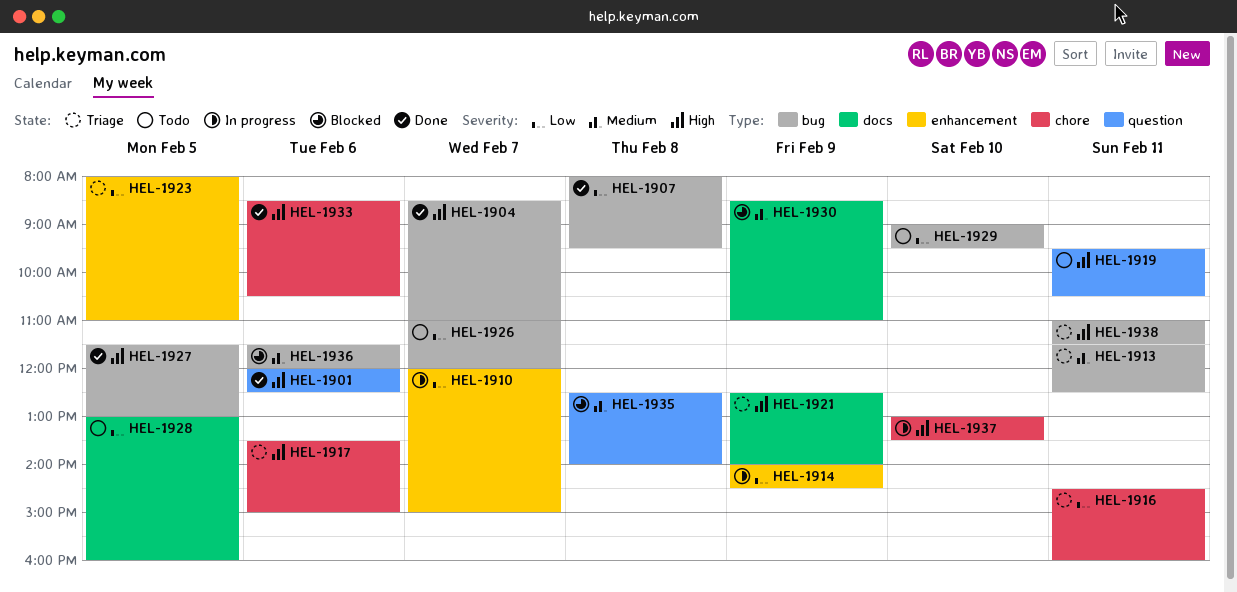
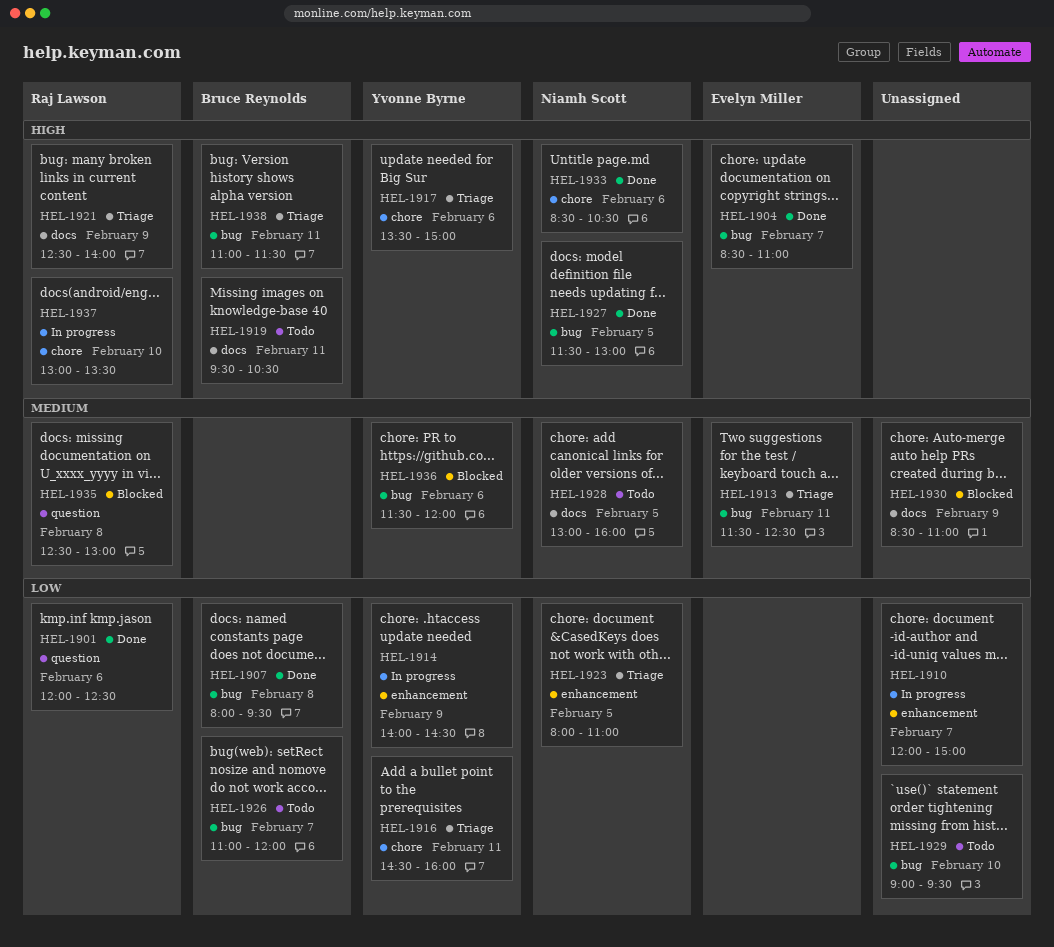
HEL-1901, priority: High -> Low
HEL-1919, label: question -> docs
HEL-1928, priority: Low -> Medium
HEL-1935, ends: 14:00 -> 13:00

